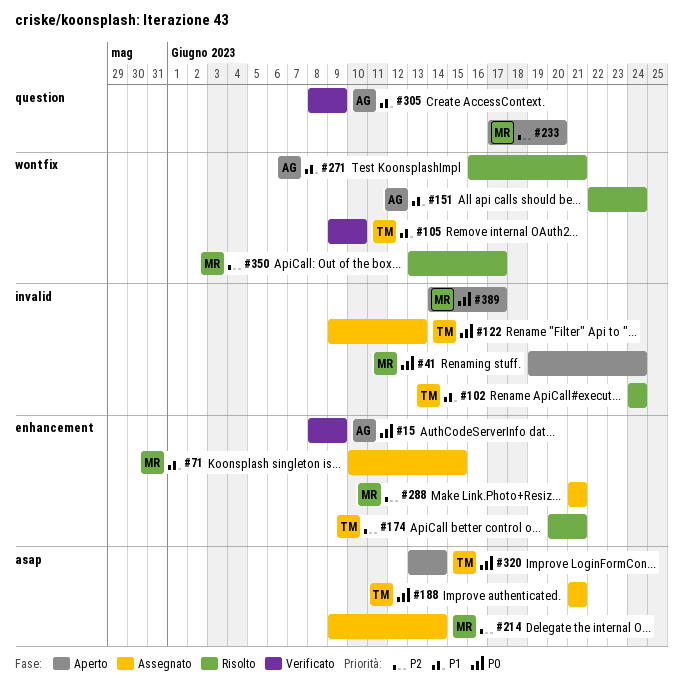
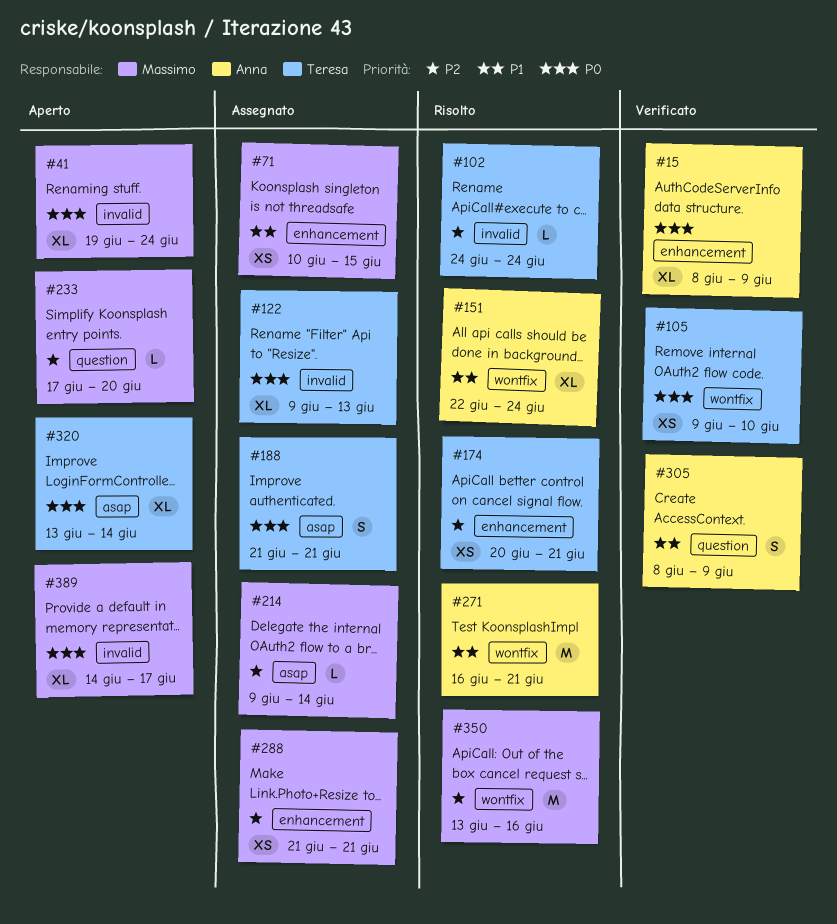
#102, priority: P1 -> P2
#105, priority: P1 -> P0
#350, due: Jun 17 -> Jun 16

